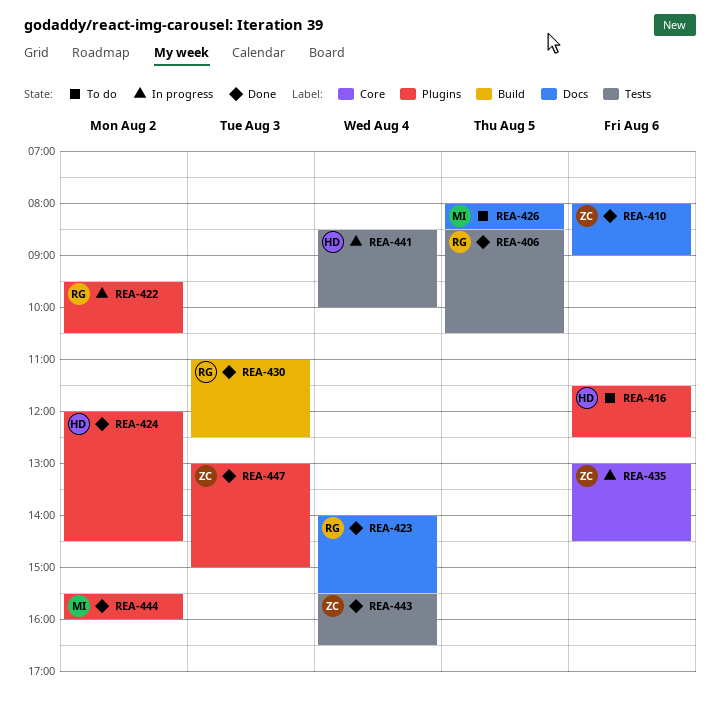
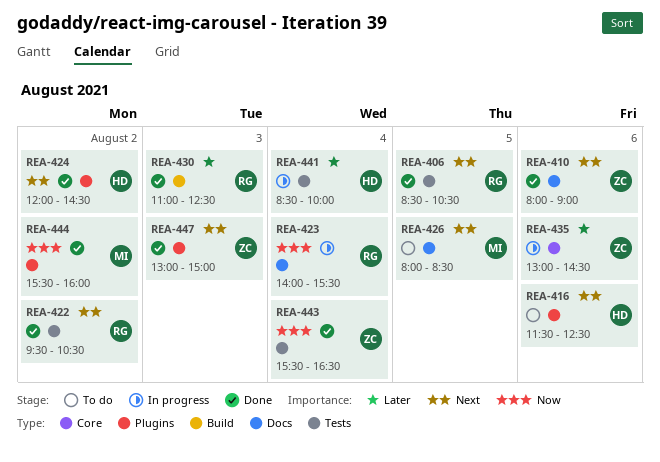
REA-422, status: In progress -> Done
REA-422, label: Plugins -> Tests
REA-423, status: Done -> In progress

